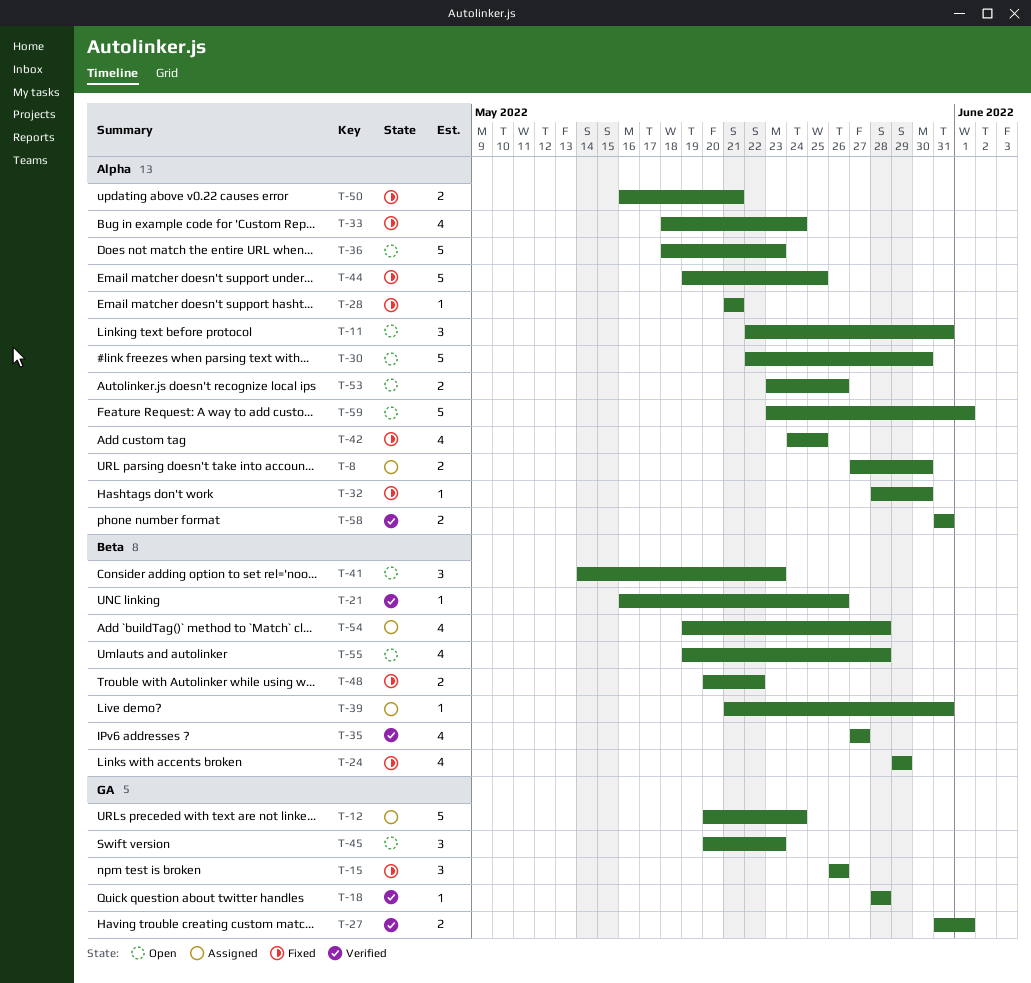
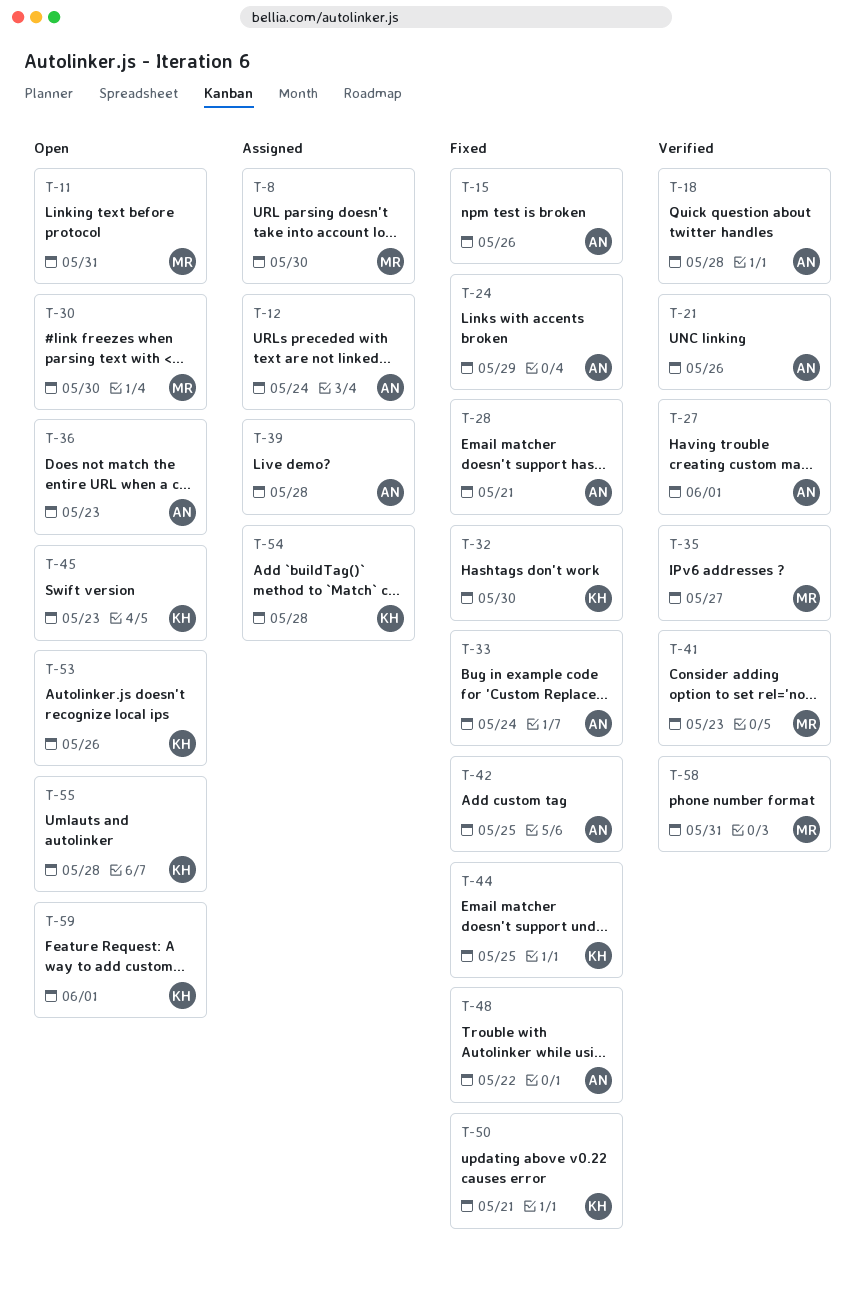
T-39, due: May 31 -> May 28
T-41, status: Open -> Verified

